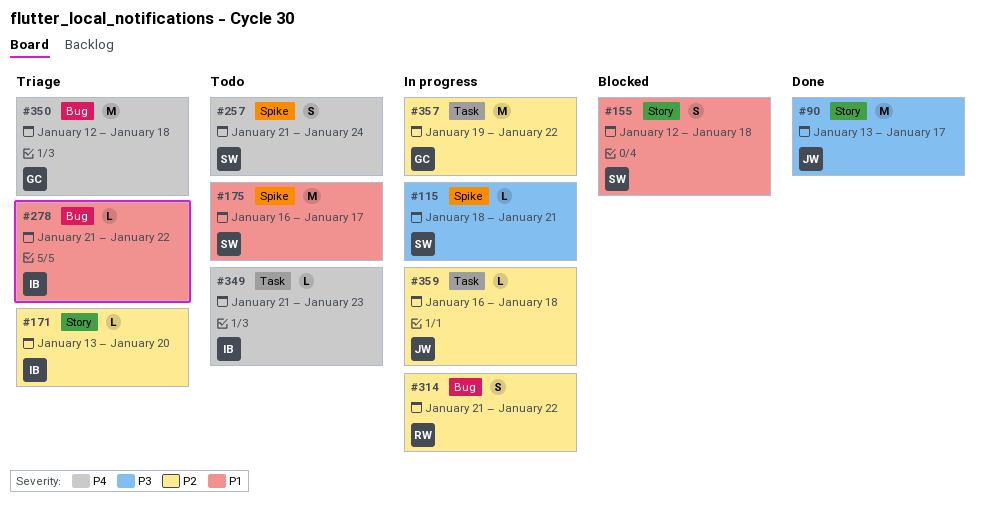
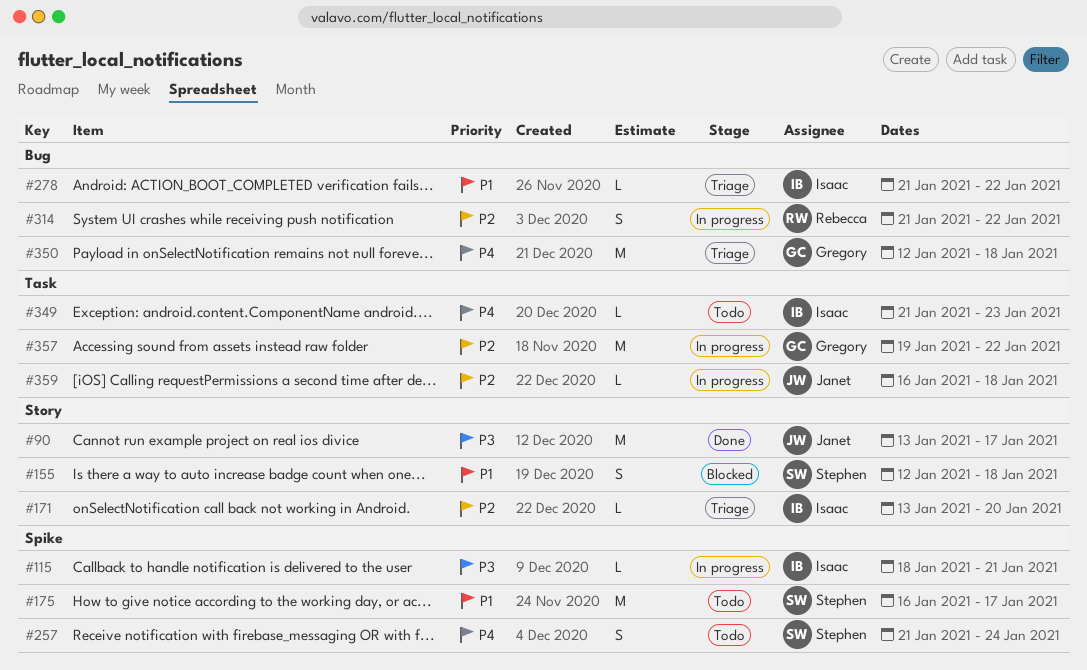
#115, owner: Stephen -> Isaac

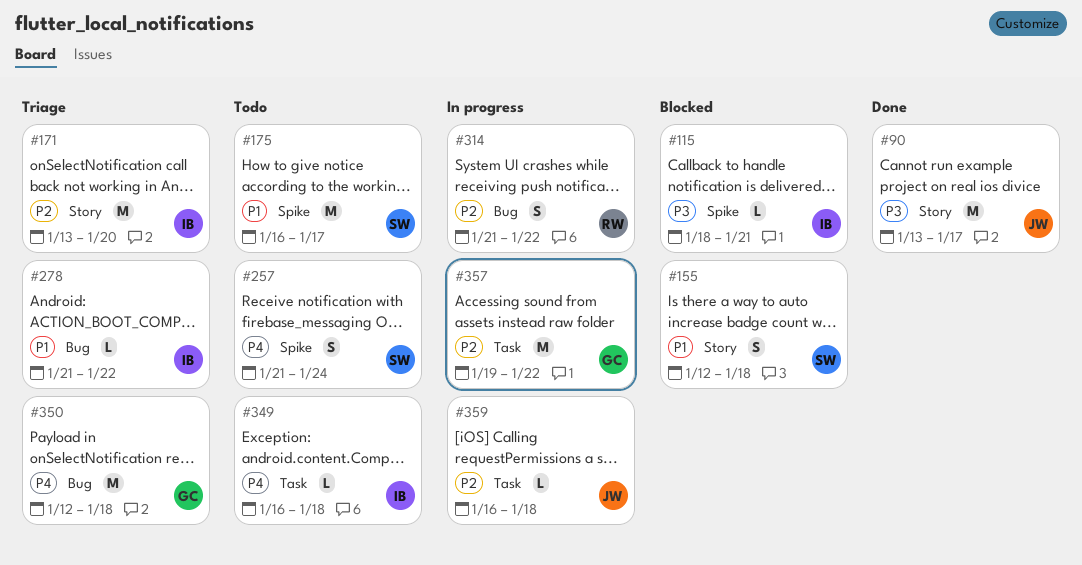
#115, status: In progress -> Blocked
#171, estimate: L -> M
#349, start: Jan 21 -> Jan 16
#349, due: Jan 23 -> Jan 18

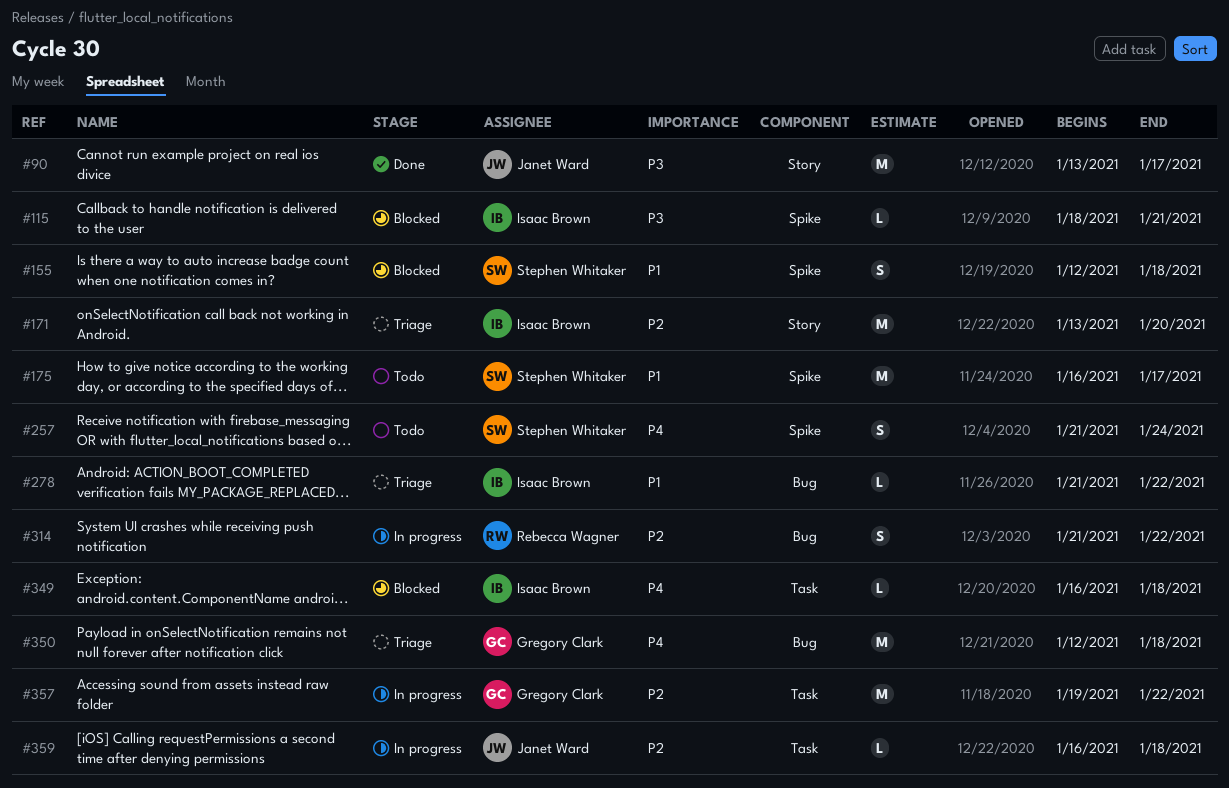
#155, label: Story -> Spike
#349, status: Todo -> Blocked

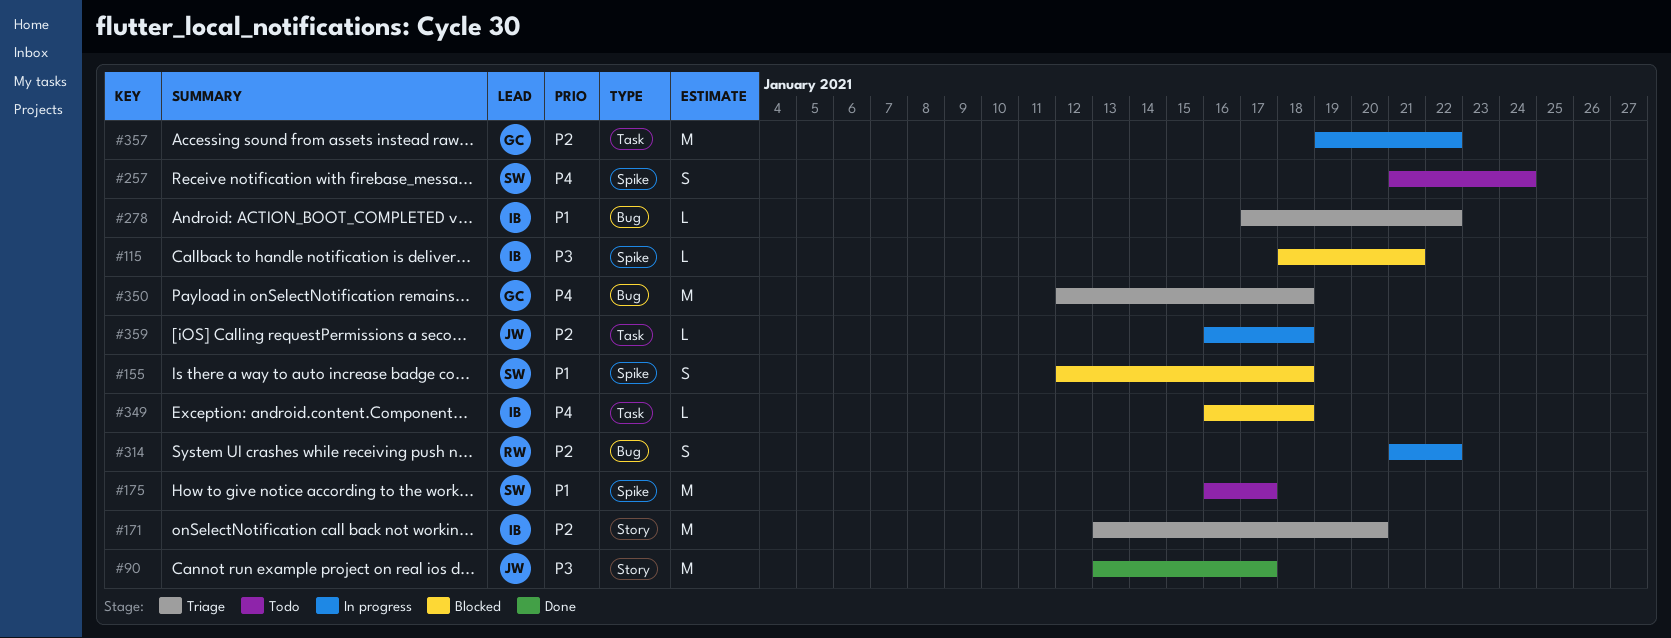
#278, start: Jan 21 -> Jan 17

